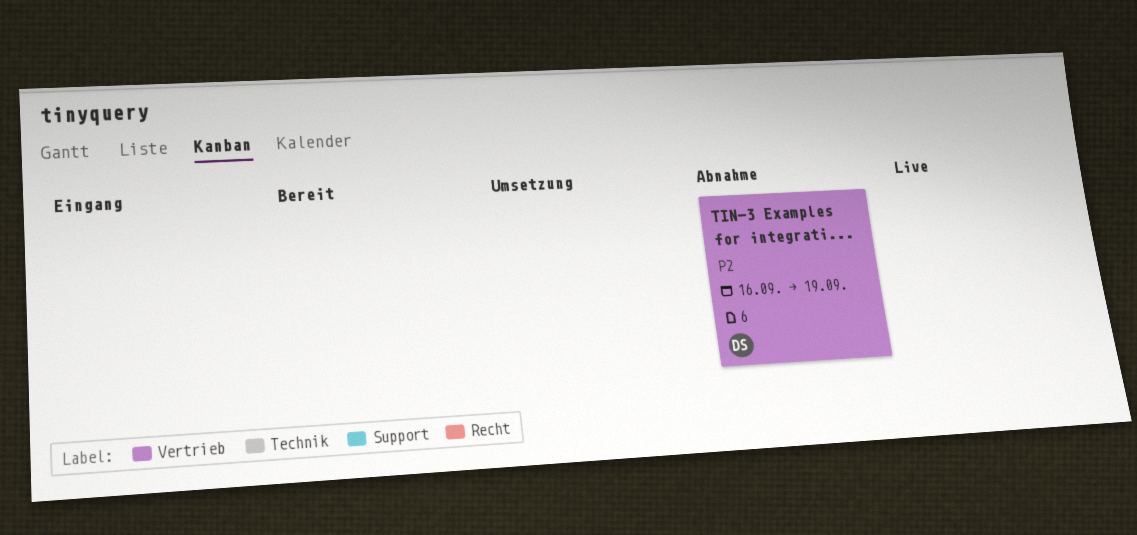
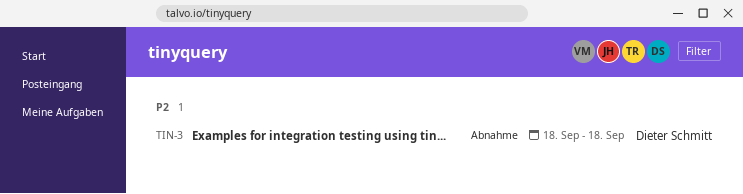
TIN-3, start: Sep 16 -> Sep 18
TIN-3, due: Sep 19 -> Sep 18

